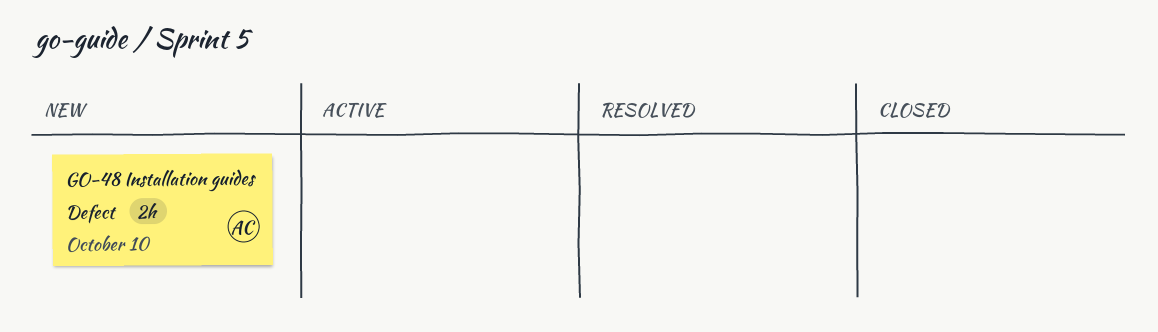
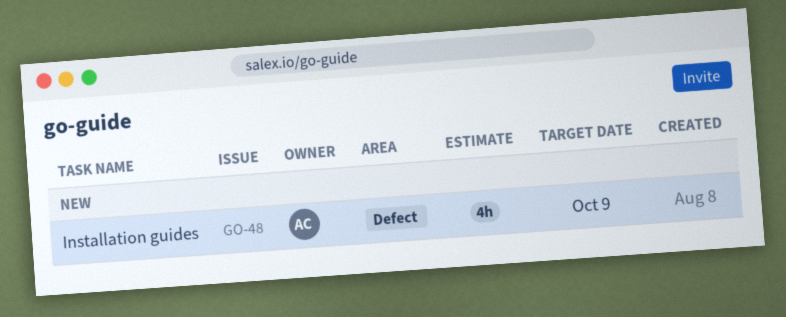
GO-48, estimate: 2h -> 4h
GO-48, due: Oct 10 -> Oct 9

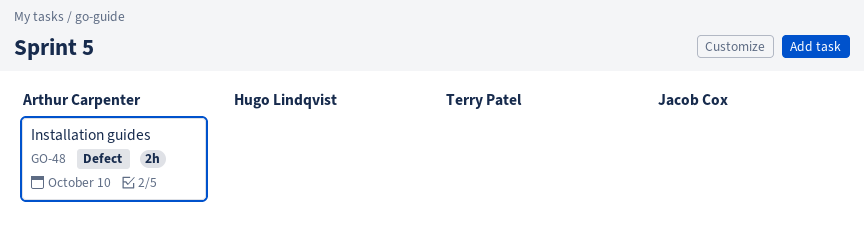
GO-48, estimate: 4h -> 2h
GO-48, due: Oct 9 -> Oct 10

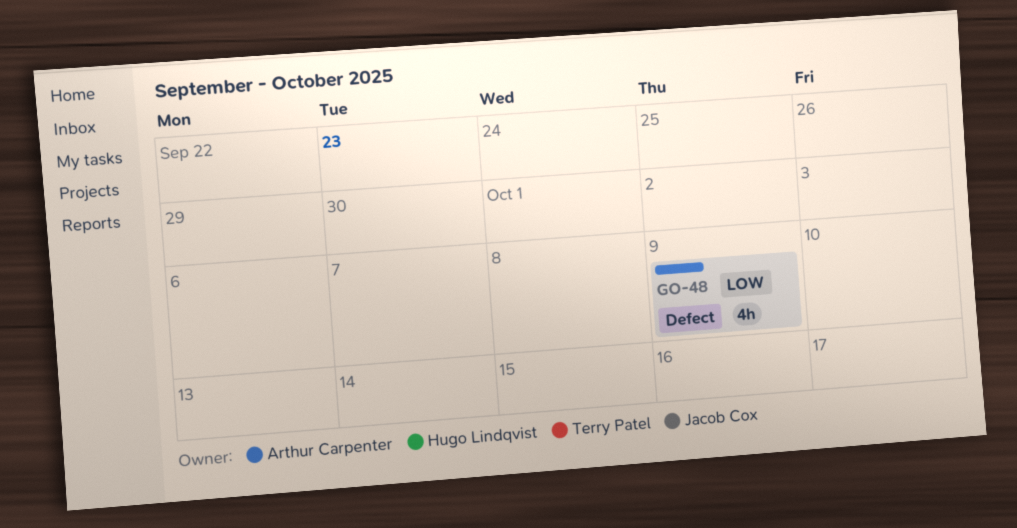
GO-48, estimate: 2h -> 4h
GO-48, due: Oct 10 -> Oct 9

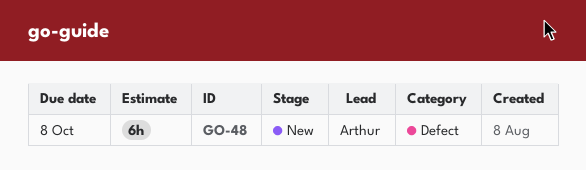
GO-48, estimate: 4h -> 6h
GO-48, due: Oct 9 -> Oct 8

